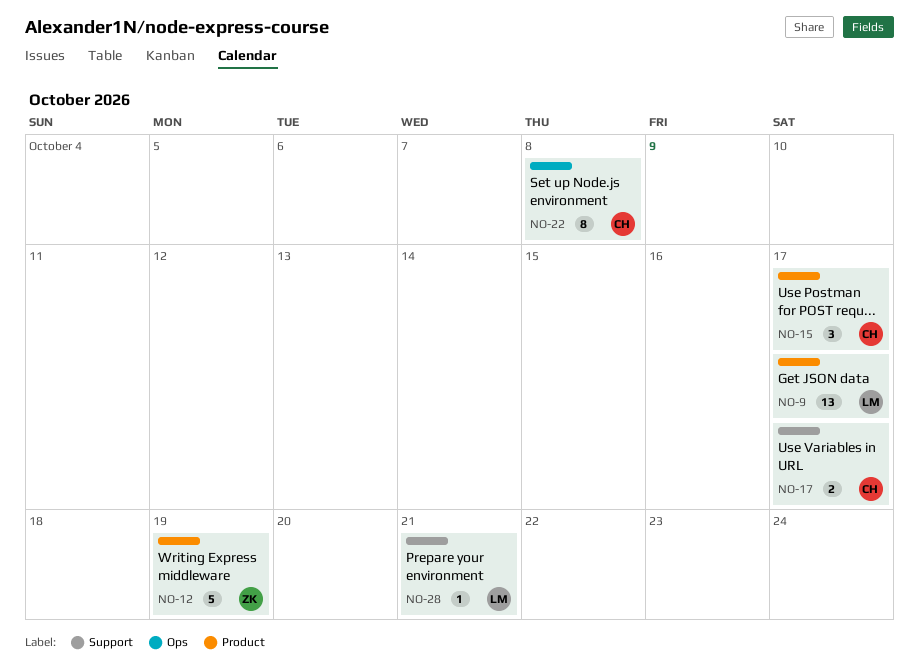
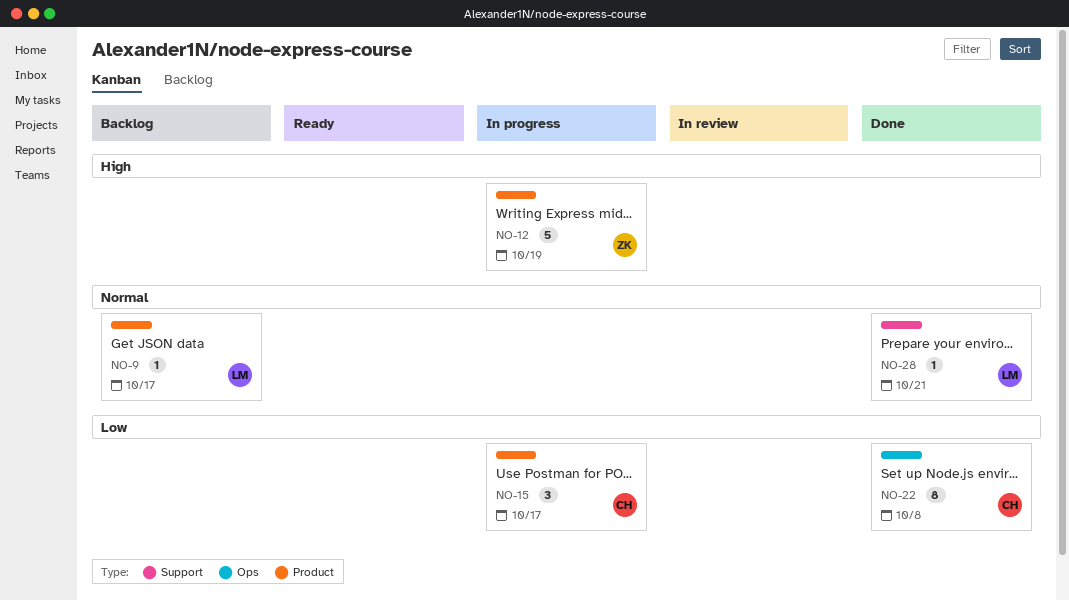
NO-9, estimate: 13 -> 1
NO-17: present -> none

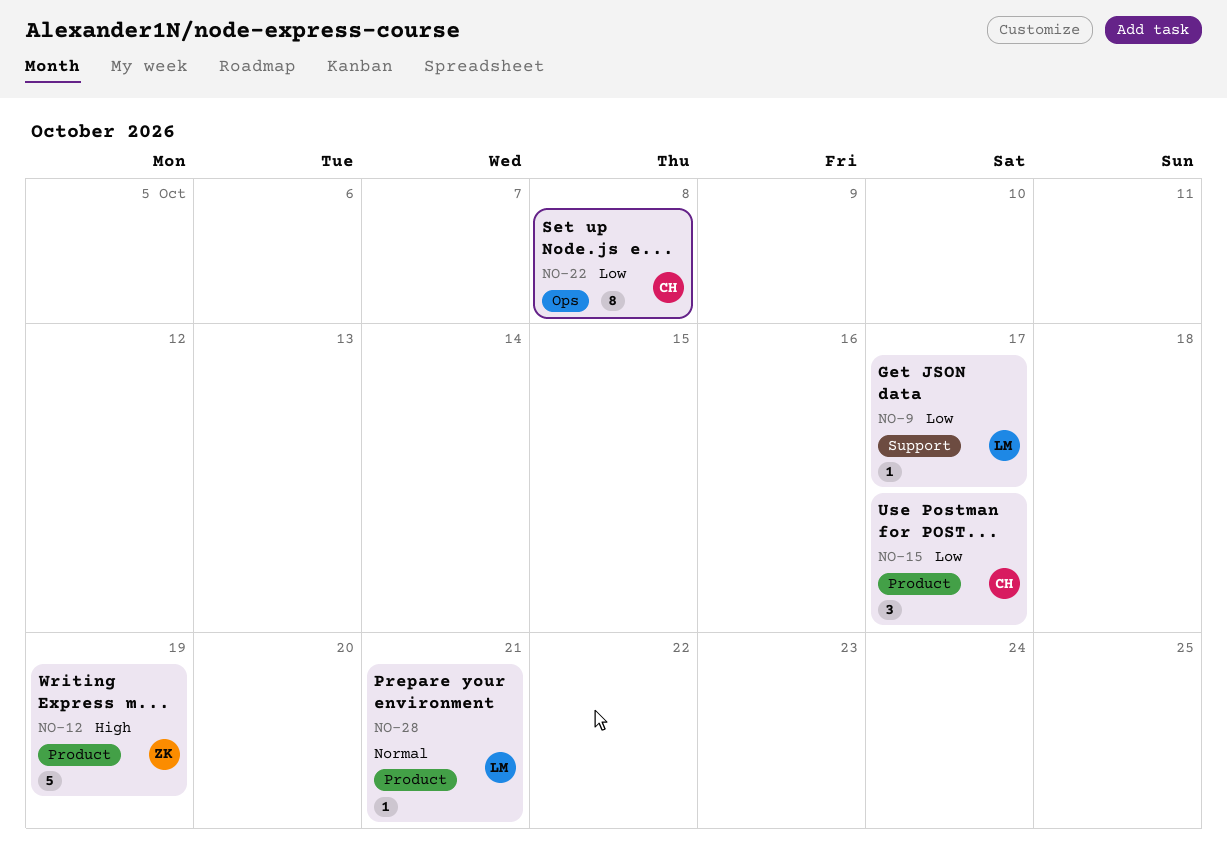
NO-9, priority: Normal -> Low
NO-9, label: Product -> Support
NO-28, label: Support -> Product

